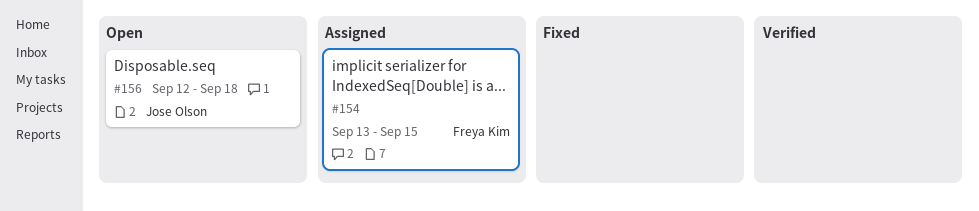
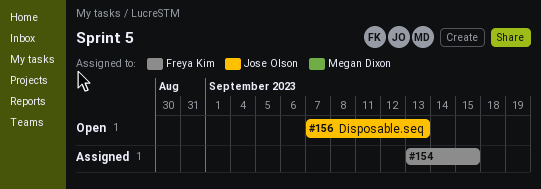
#156, start: Sep 12 -> Sep 7
#156, due: Sep 18 -> Sep 13

